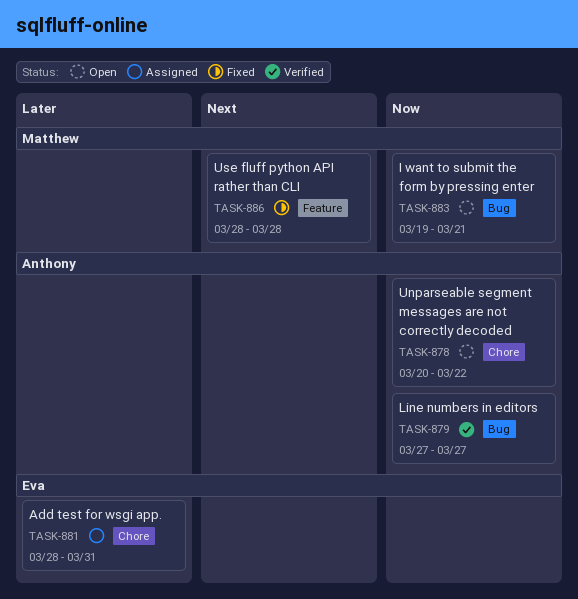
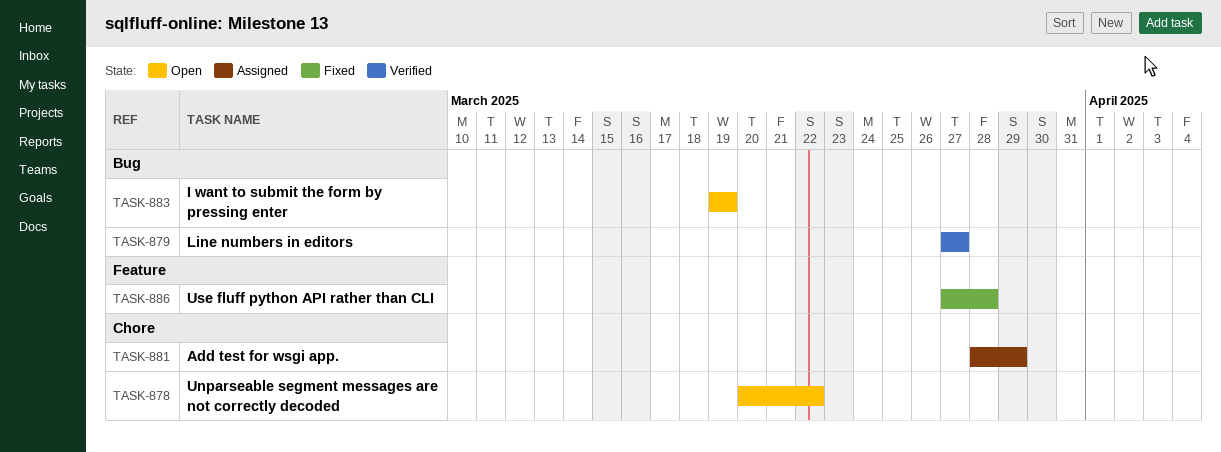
TASK-881, due: Mar 31 -> Mar 29
TASK-883, due: Mar 21 -> Mar 19
TASK-886, start: Mar 28 -> Mar 27

